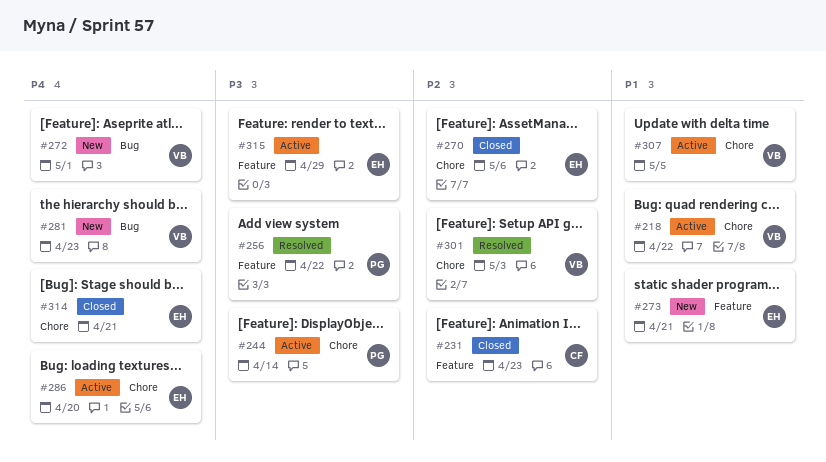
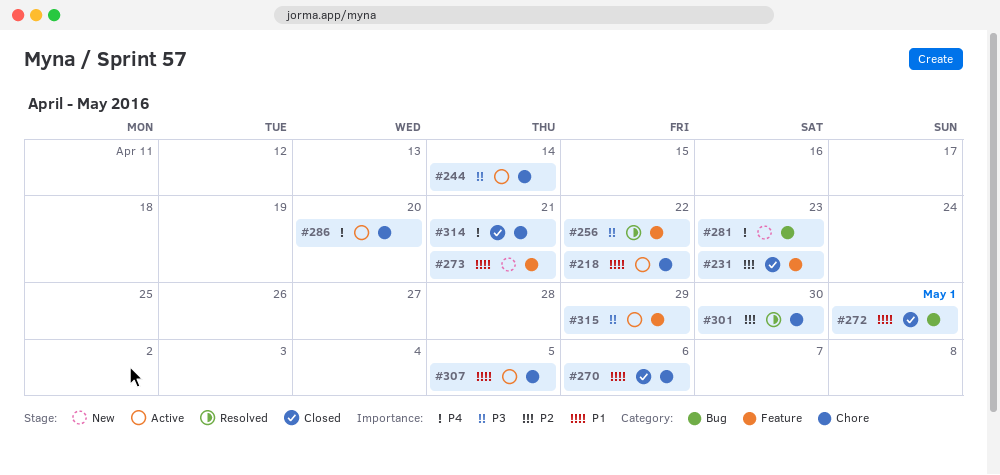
#270, priority: P2 -> P1
#272, status: New -> Closed
#272, priority: P4 -> P1
#301, due: May 3 -> Apr 30

